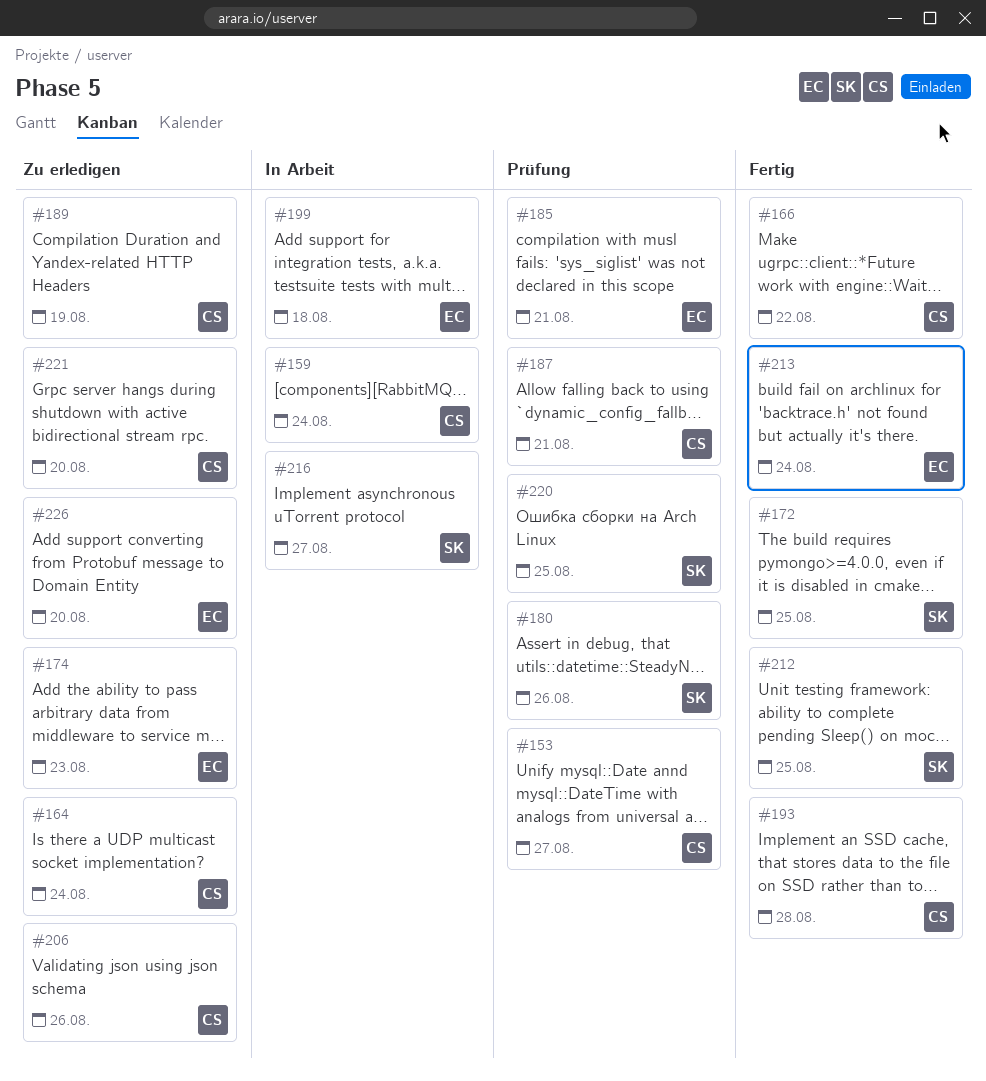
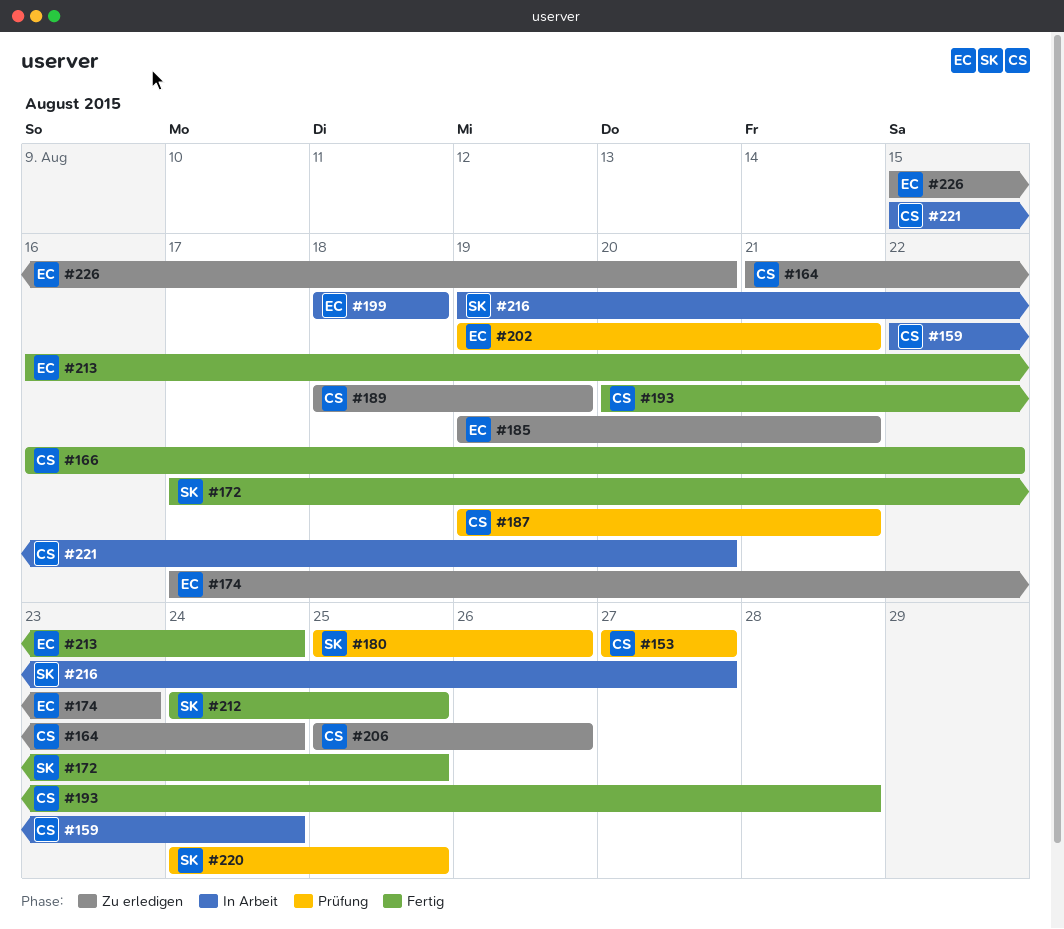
#185, status: Prüfung -> Zu erledigen
#202: none -> present
#221, status: Zu erledigen -> In Arbeit

